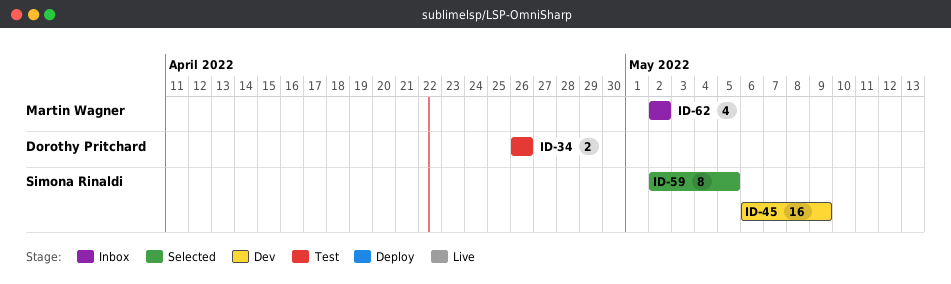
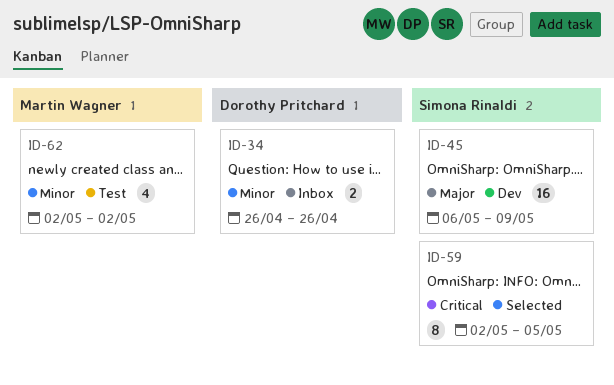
ID-34, status: Test -> Inbox
ID-62, status: Inbox -> Test

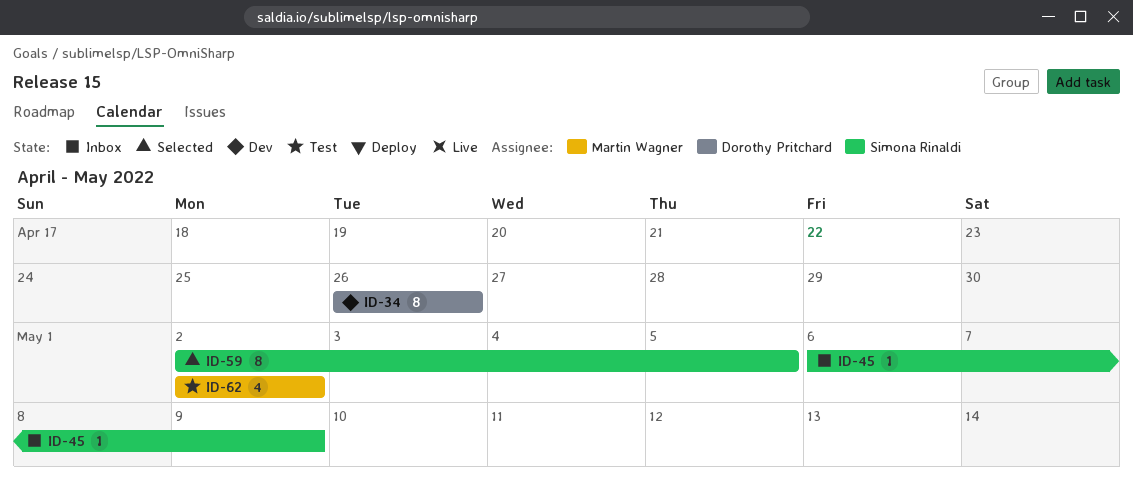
ID-34, status: Inbox -> Dev
ID-34, estimate: 2 -> 8
ID-45, status: Dev -> Inbox
ID-45, estimate: 16 -> 1

